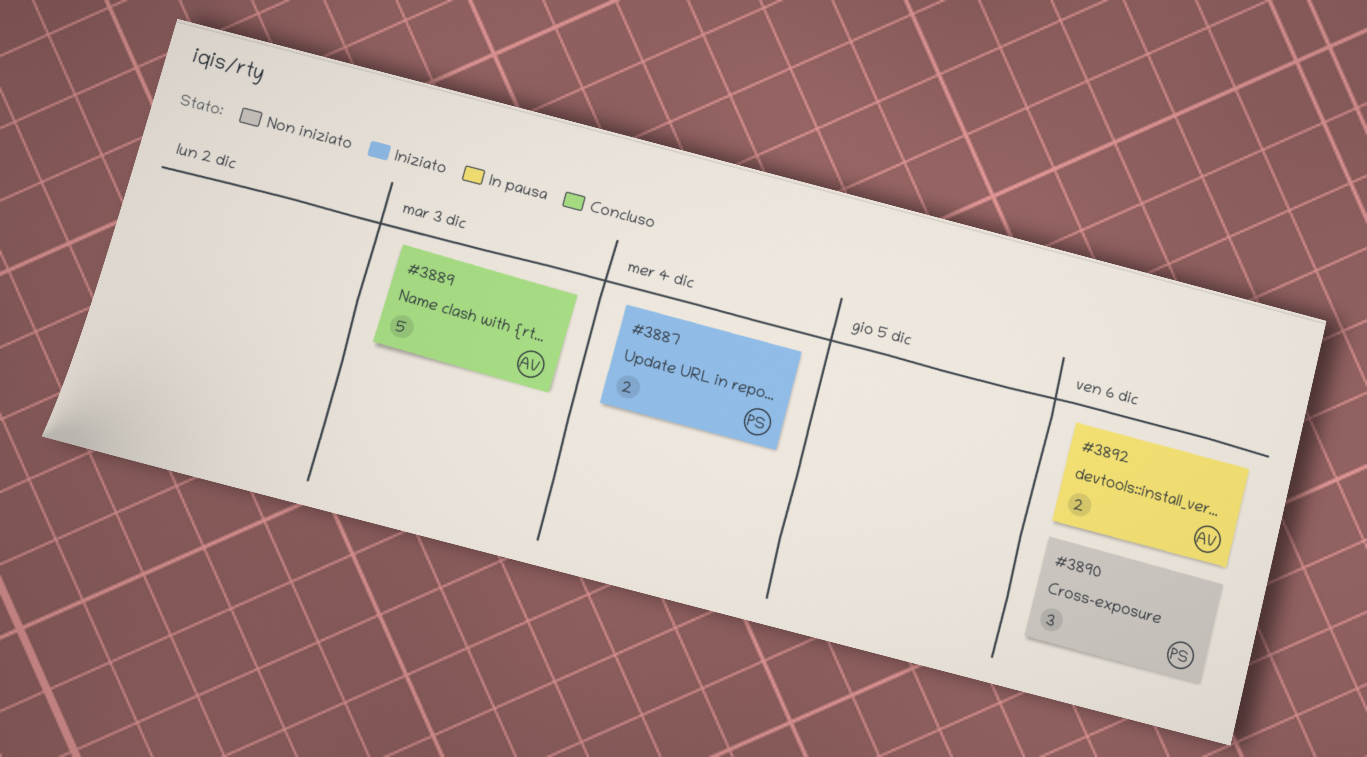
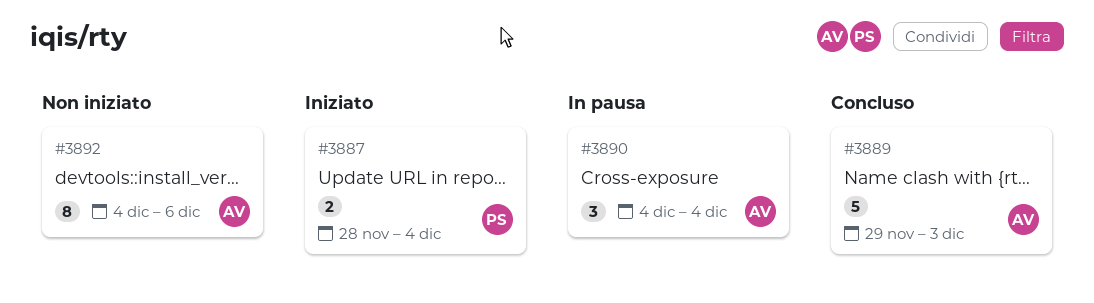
#3890, status: Non iniziato -> In pausa
#3890, owner: PS -> AV
#3890, due: Dec 6 -> Dec 4
#3892, status: In pausa -> Non iniziato
#3892, estimate: 2 -> 8

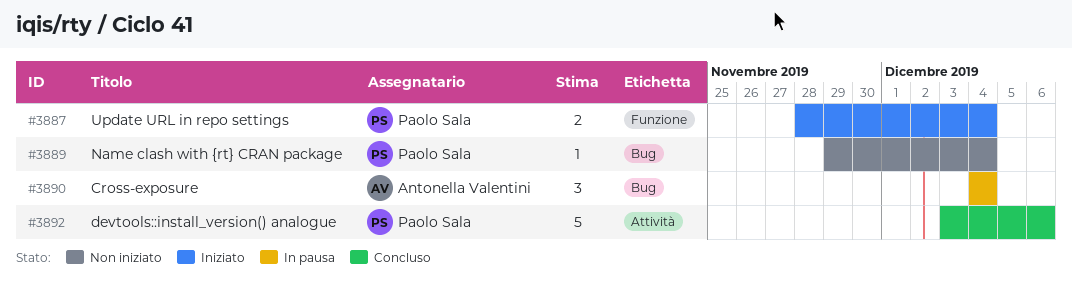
#3889, status: Concluso -> Non iniziato
#3889, owner: Antonella Valentini -> Paolo Sala
#3889, estimate: 5 -> 1
#3889, due: Dec 3 -> Dec 4
#3892, status: Non iniziato -> Concluso
#3892, owner: Antonella Valentini -> Paolo Sala
#3892, estimate: 8 -> 5
#3892, start: Dec 4 -> Dec 3

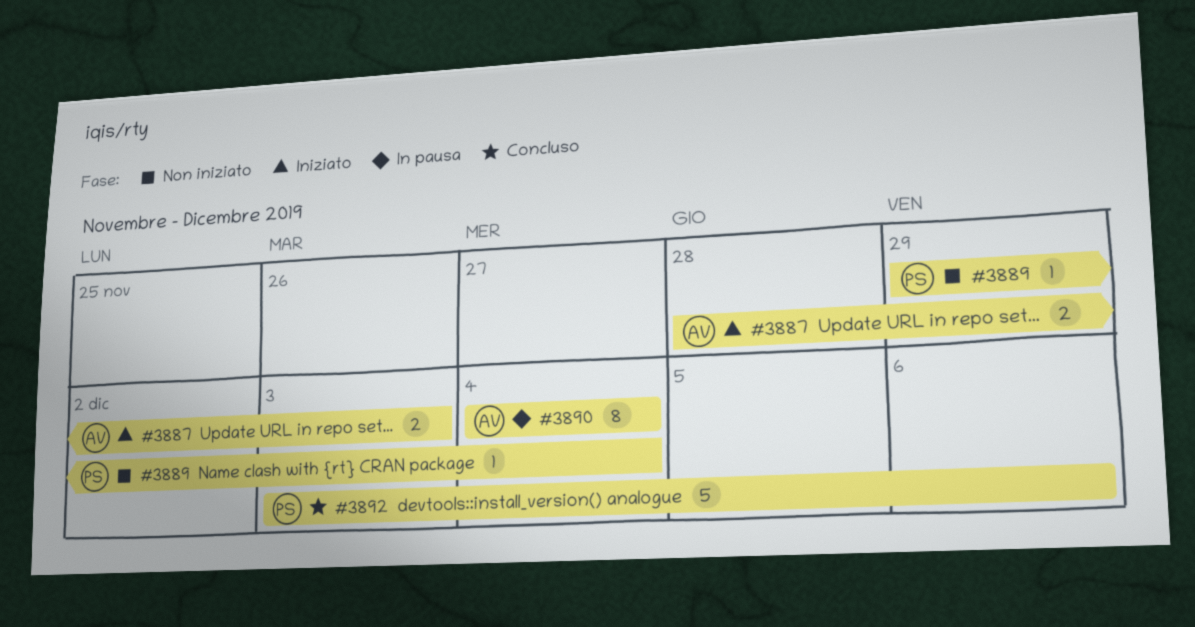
#3887, owner: Paolo Sala -> Antonella Valentini
#3887, due: Dec 4 -> Dec 3
#3890, estimate: 3 -> 8

